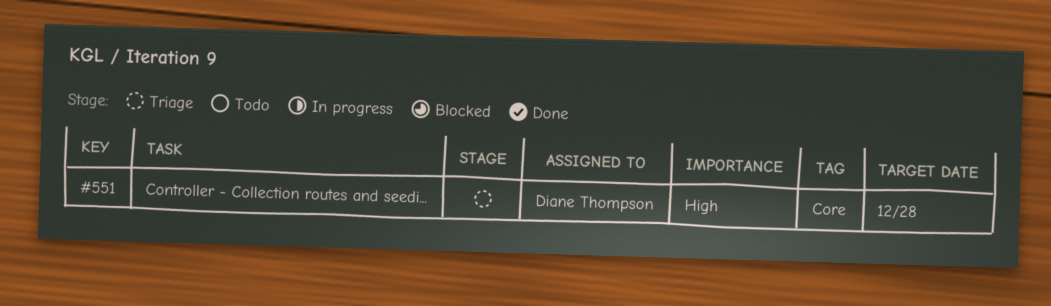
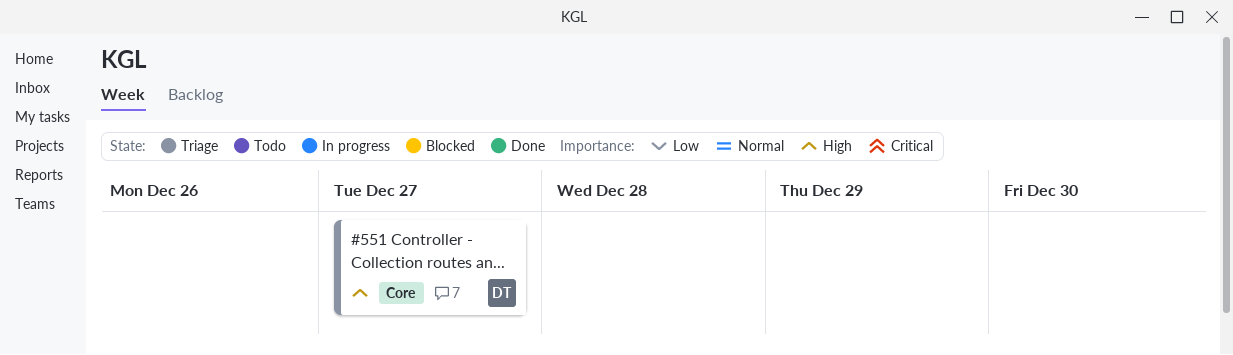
#551, due: Dec 28 -> Dec 27

